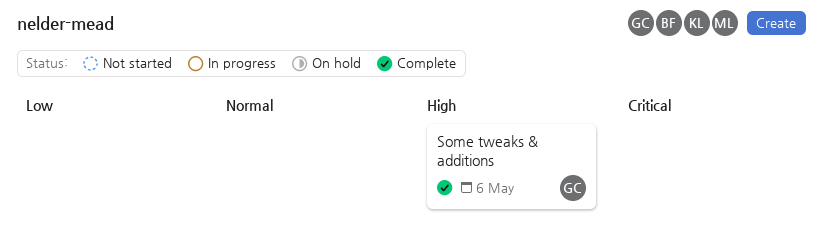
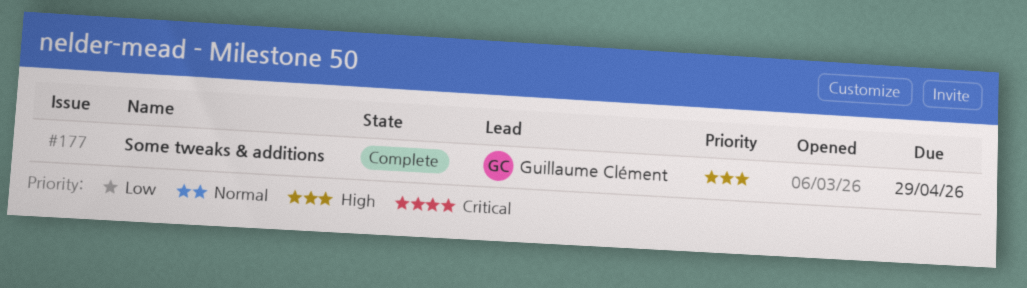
Some tweaks & additions, due: May 6 -> Apr 29

